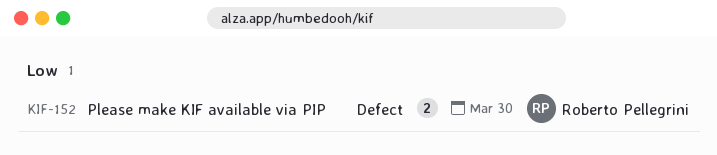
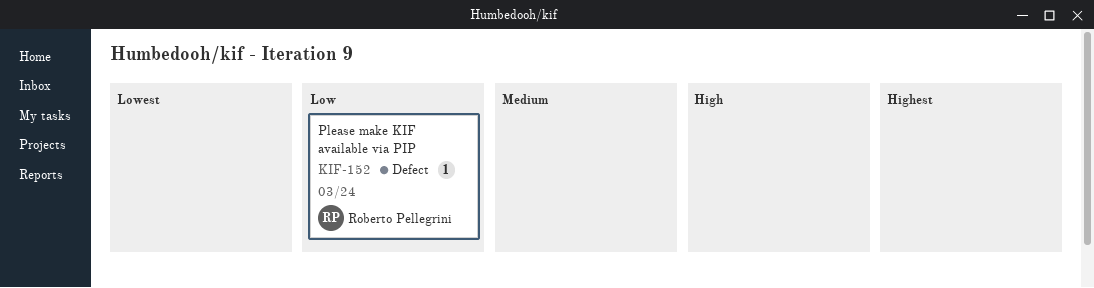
KIF-152, estimate: 2 -> 1
KIF-152, due: Mar 30 -> Mar 24

